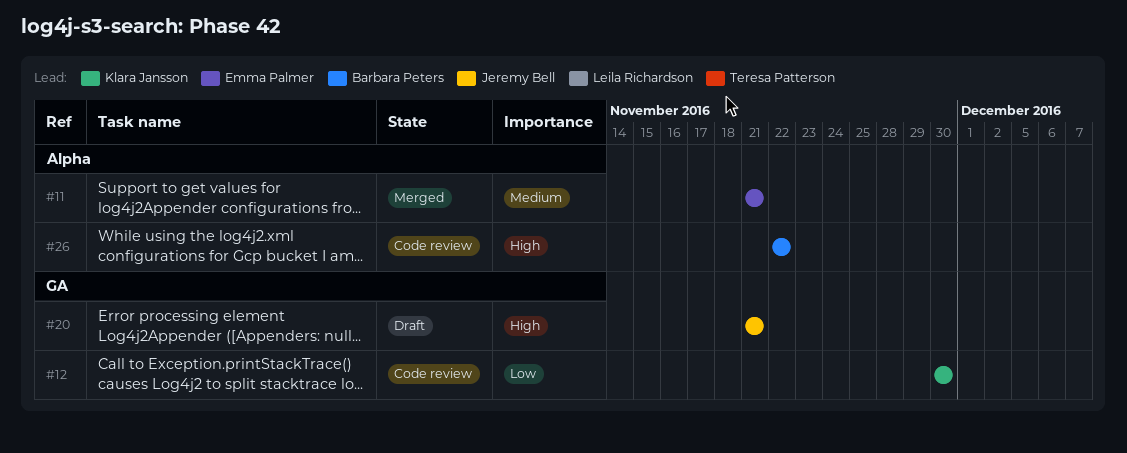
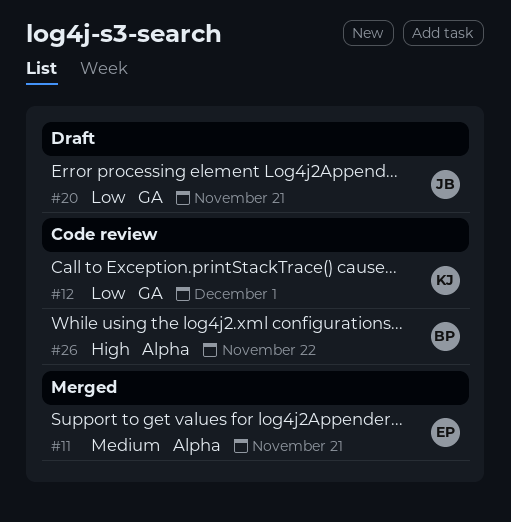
#12, due: Nov 30 -> Dec 1
#20, priority: High -> Low

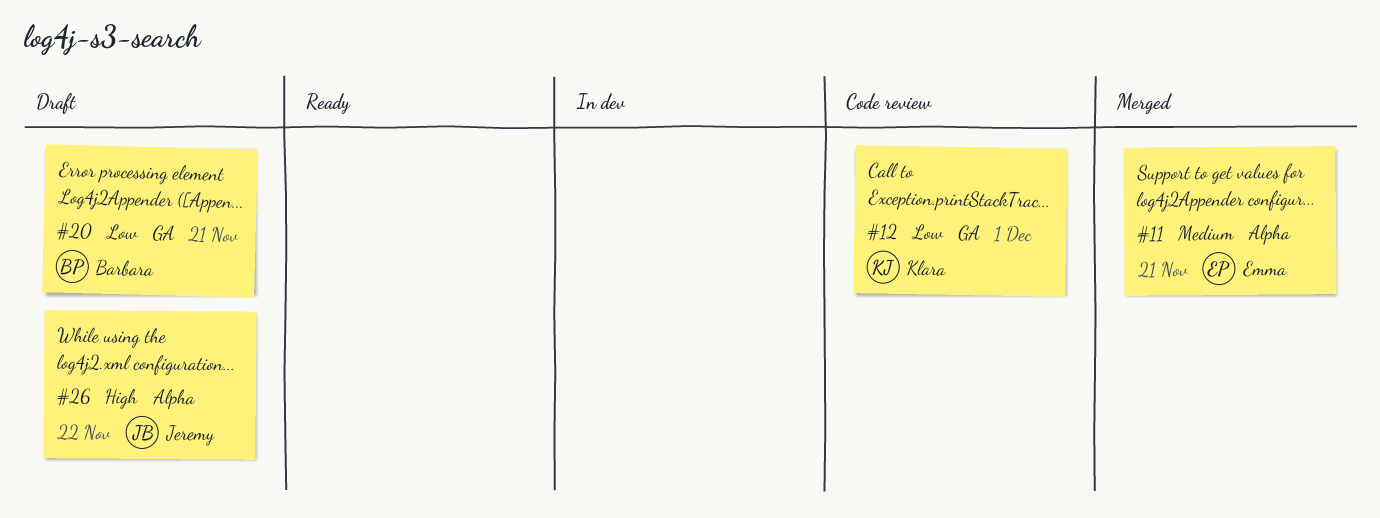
#20, owner: Jeremy -> Barbara
#26, status: Code review -> Draft
#26, owner: Barbara -> Jeremy

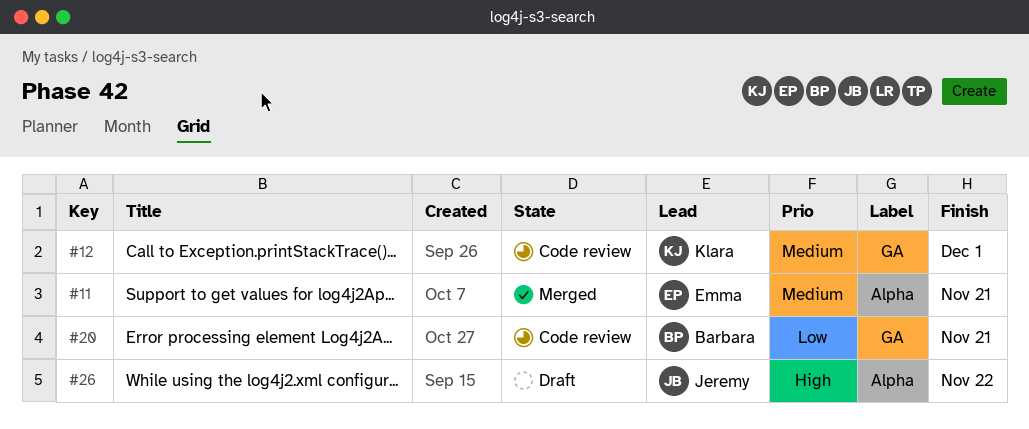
#12, priority: Low -> Medium
#20, status: Draft -> Code review

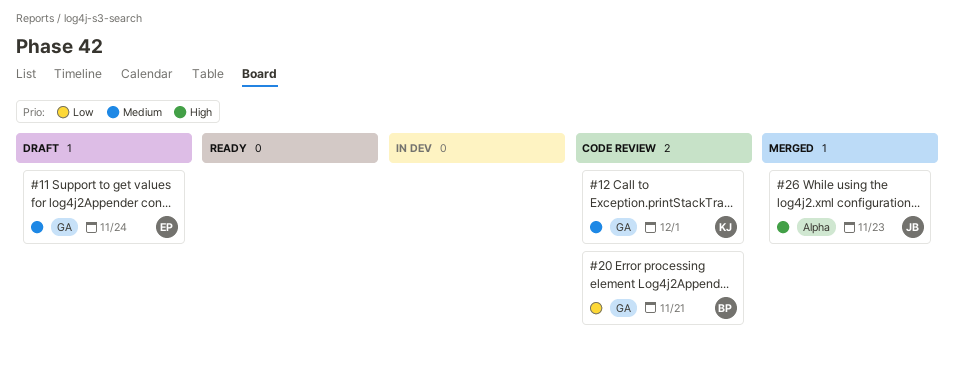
#11, status: Merged -> Draft
#11, label: Alpha -> GA
#11, due: Nov 21 -> Nov 24
#26, status: Draft -> Merged
#26, due: Nov 22 -> Nov 23

